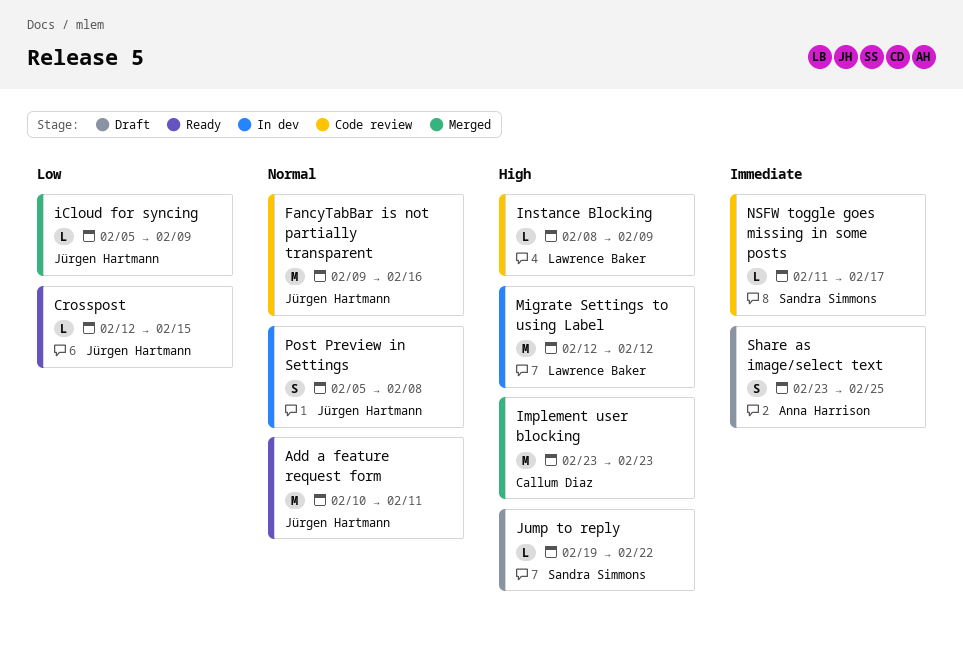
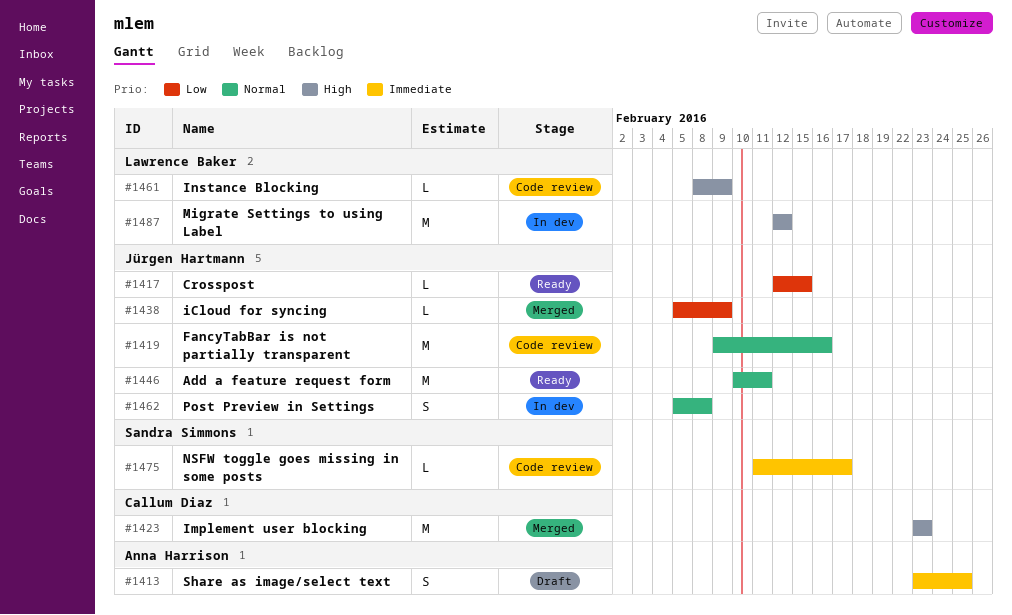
Jump to reply: present -> none

